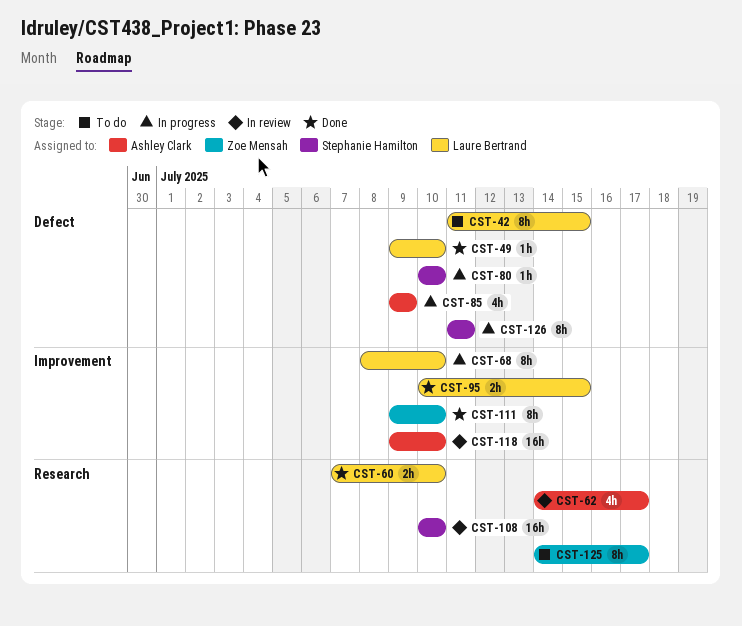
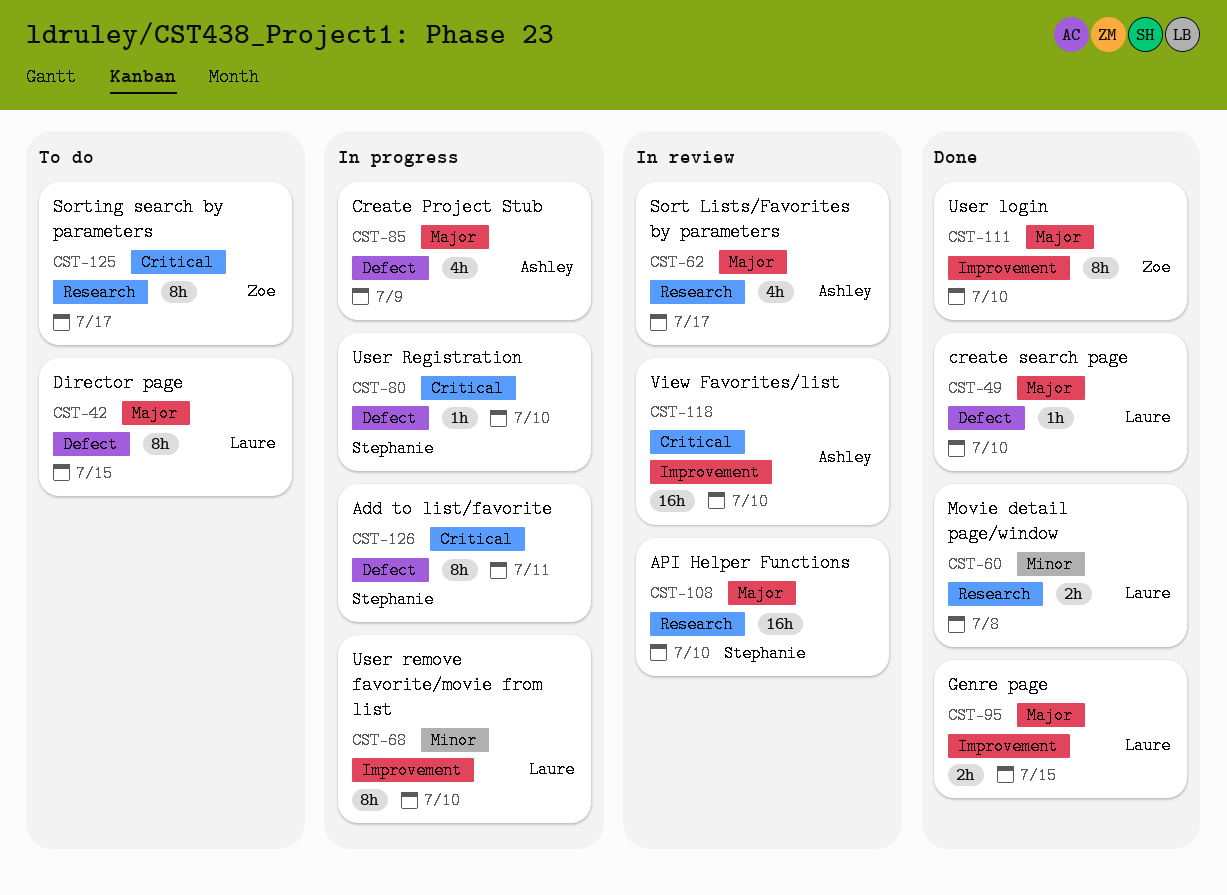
CST-60, due: Jul 10 -> Jul 8

